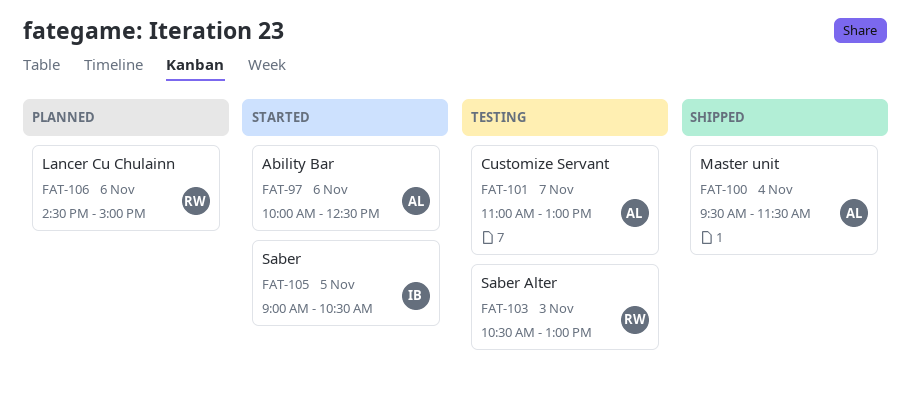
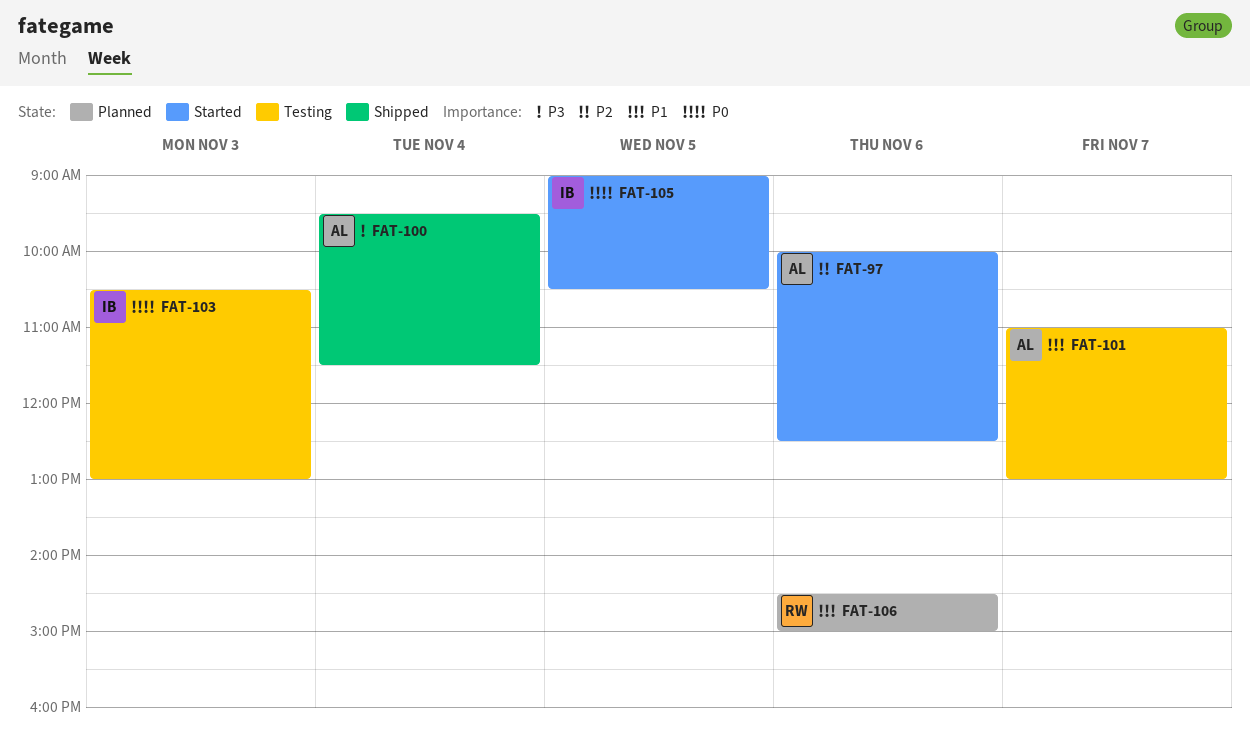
FAT-103, owner: RW -> IB

